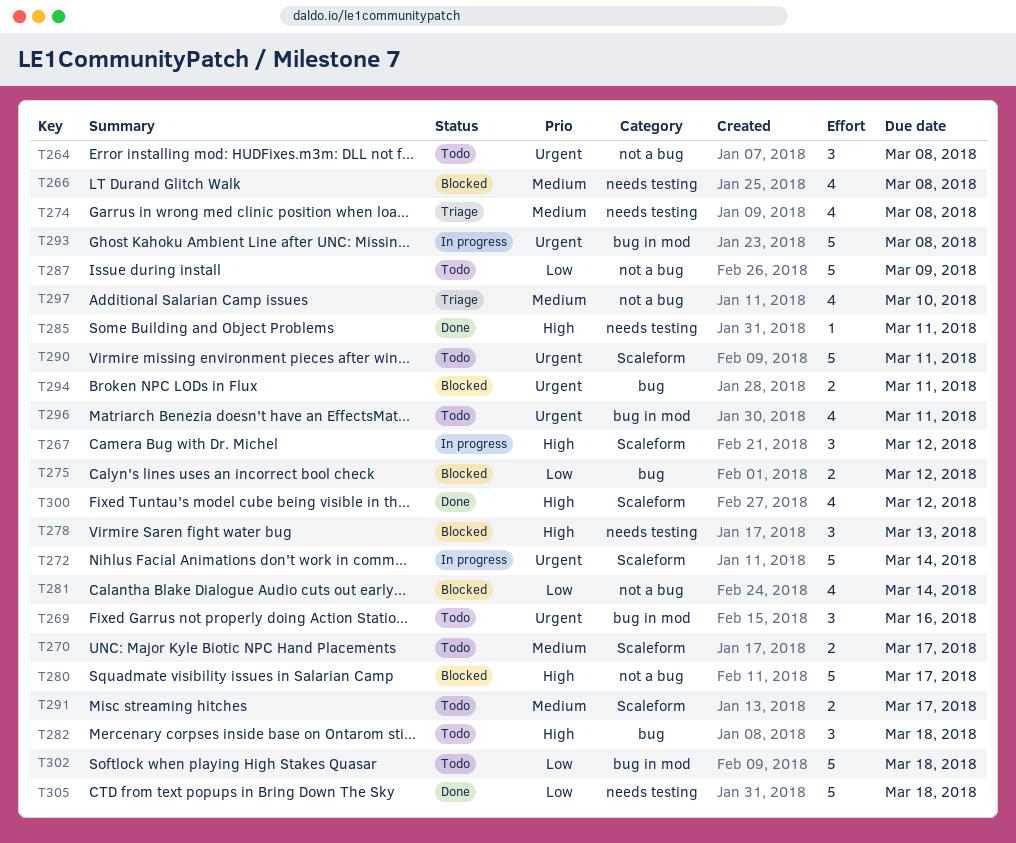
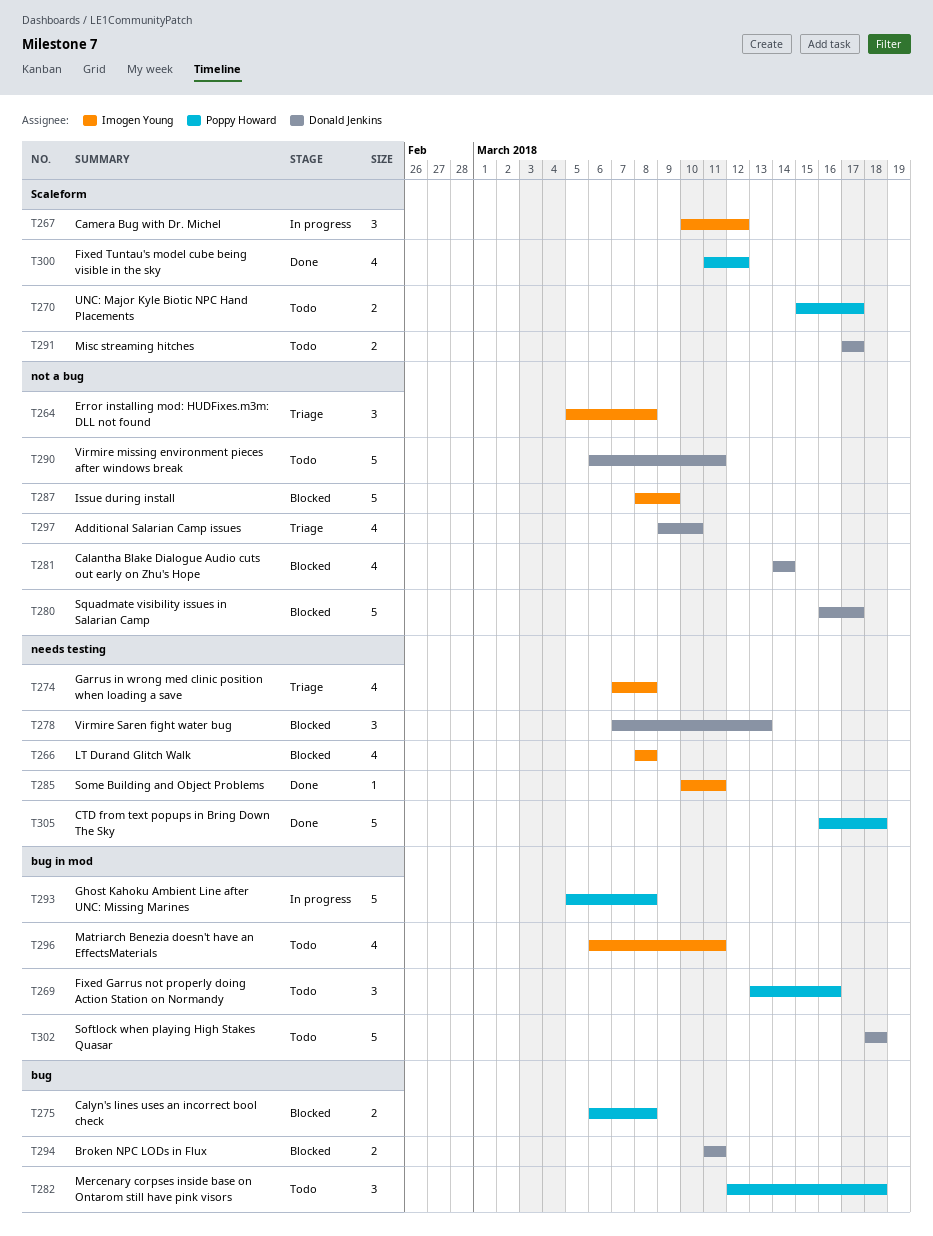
T264, status: Todo -> Triage
T272: present -> none
T275, due: Mar 12 -> Mar 8
T287, status: Todo -> Blocked
T290, label: Scaleform -> not a bug

